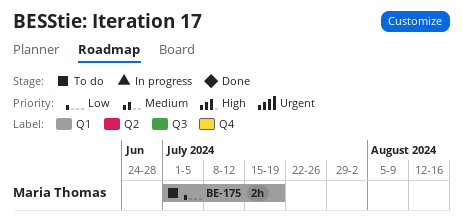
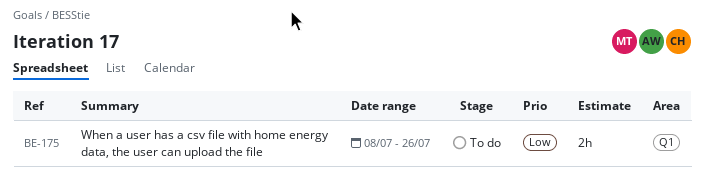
BE-175, start: Jul 1 -> Jul 8
BE-175, due: Jul 19 -> Jul 26

